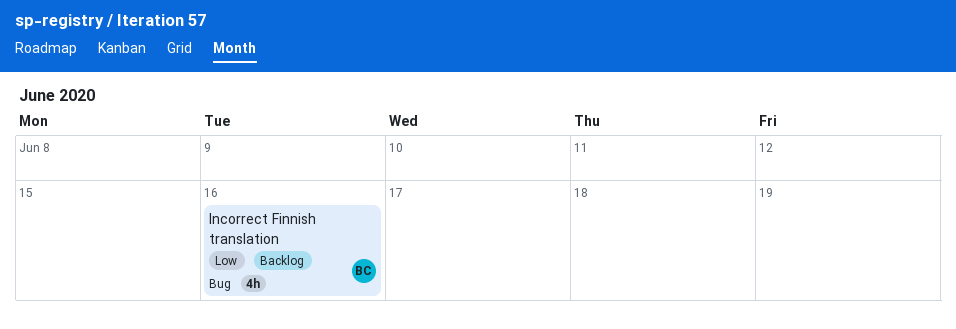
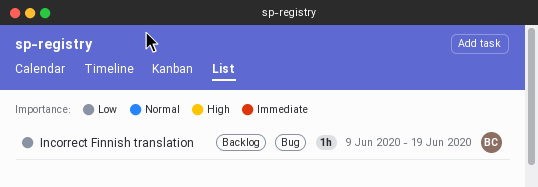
Incorrect Finnish translation, estimate: 4h -> 1h
Incorrect Finnish translation, due: Jun 16 -> Jun 19

